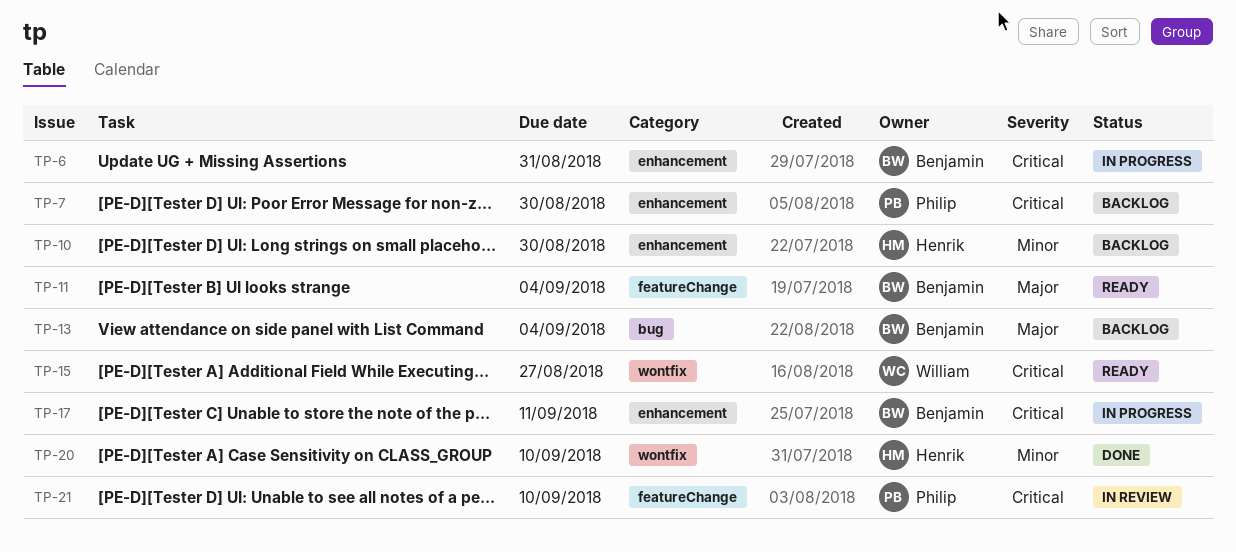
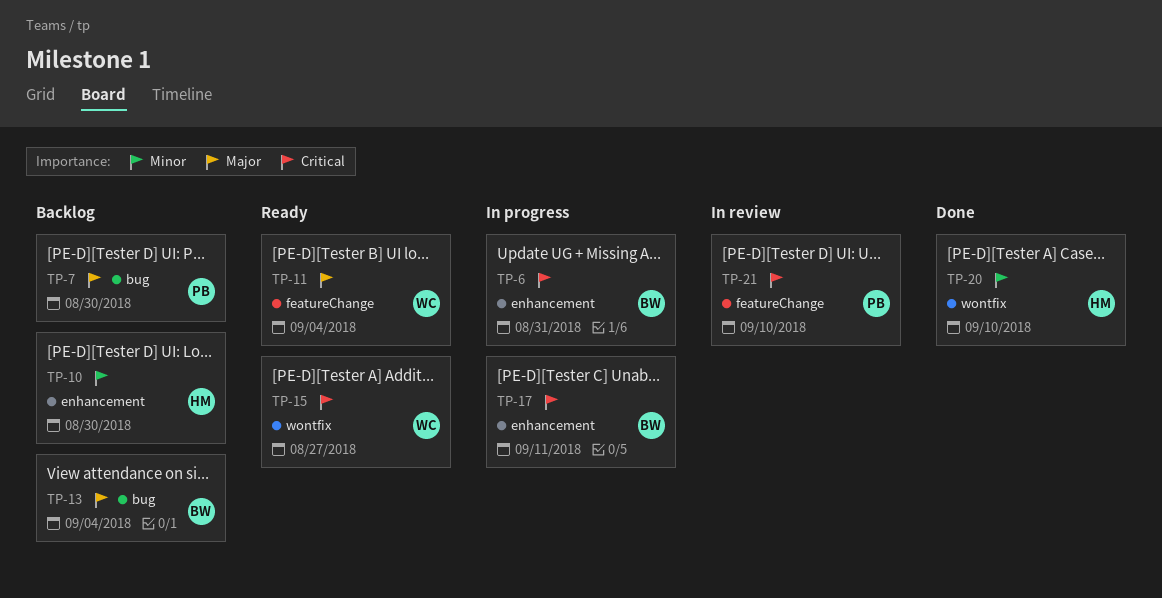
TP-7, priority: Critical -> Major
TP-7, label: enhancement -> bug
TP-11, owner: Benjamin -> William

